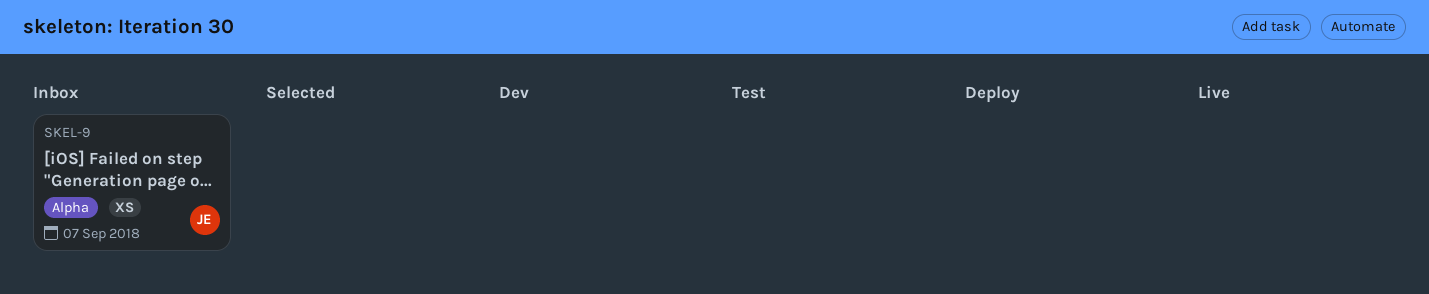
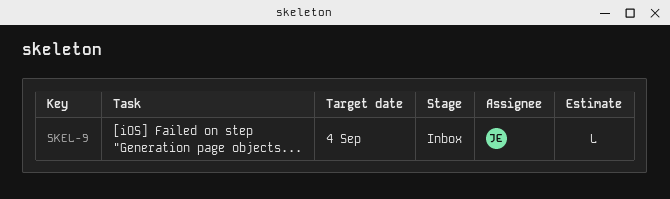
SKEL-9, estimate: XS -> L
SKEL-9, due: Sep 7 -> Sep 4

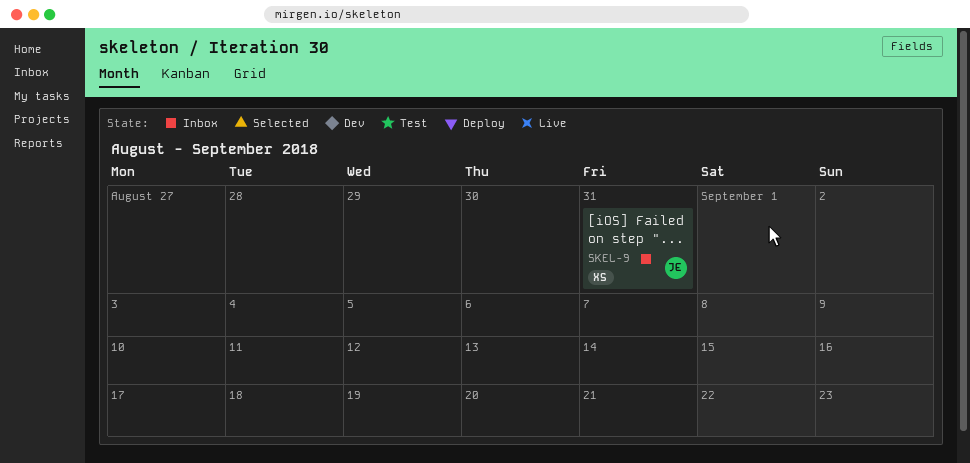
SKEL-9, estimate: L -> XS
SKEL-9, due: Sep 4 -> Aug 31

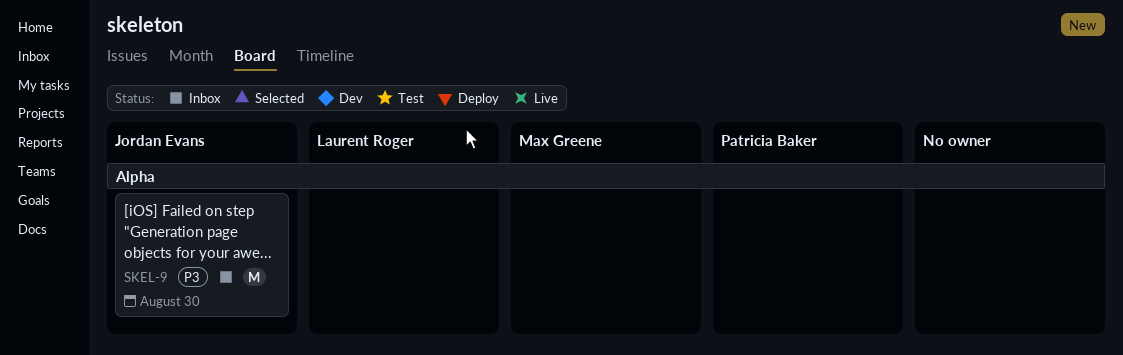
SKEL-9, estimate: XS -> M
SKEL-9, due: Aug 31 -> Aug 30

